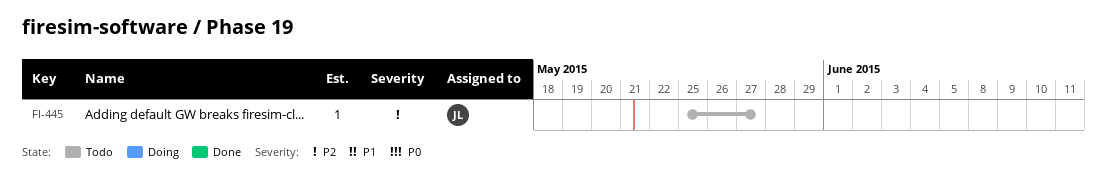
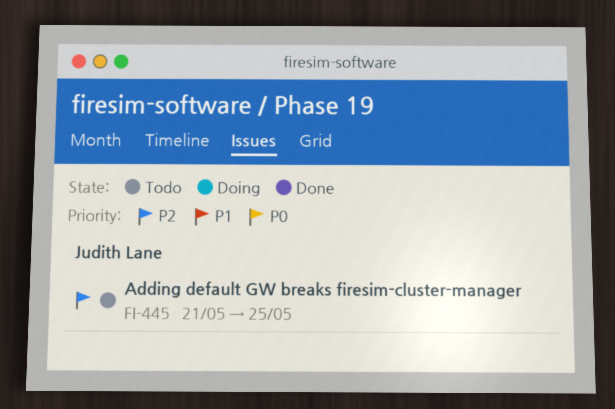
FI-445, start: May 25 -> May 21
FI-445, due: May 27 -> May 25

